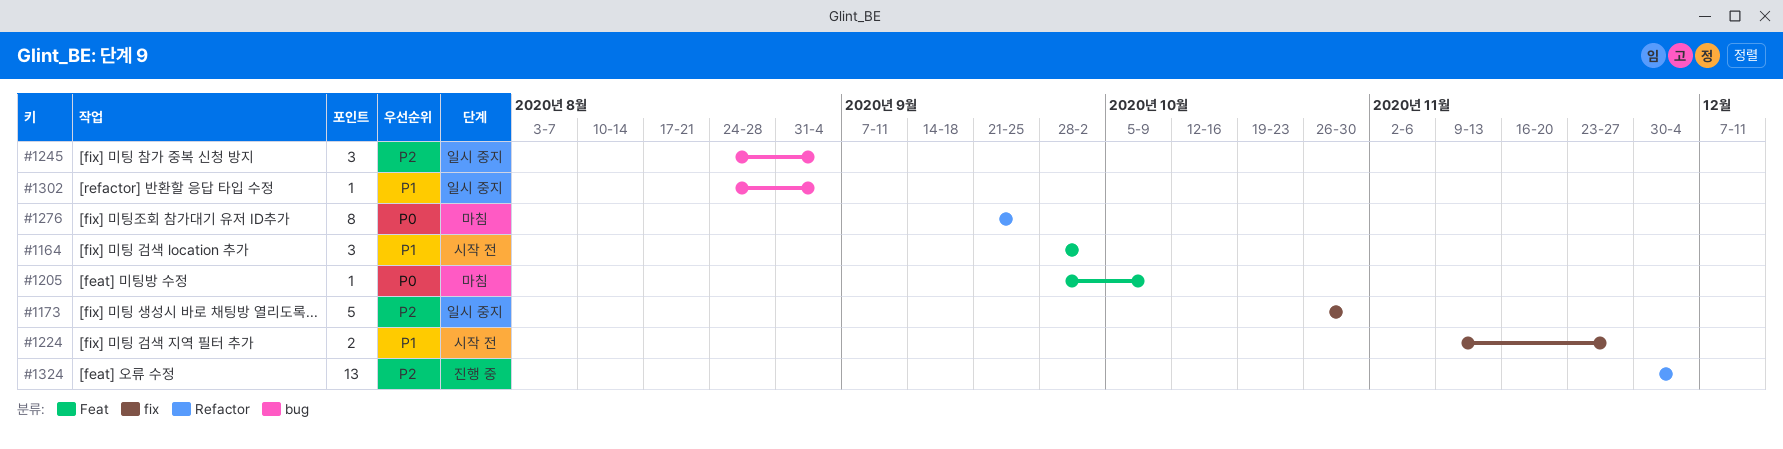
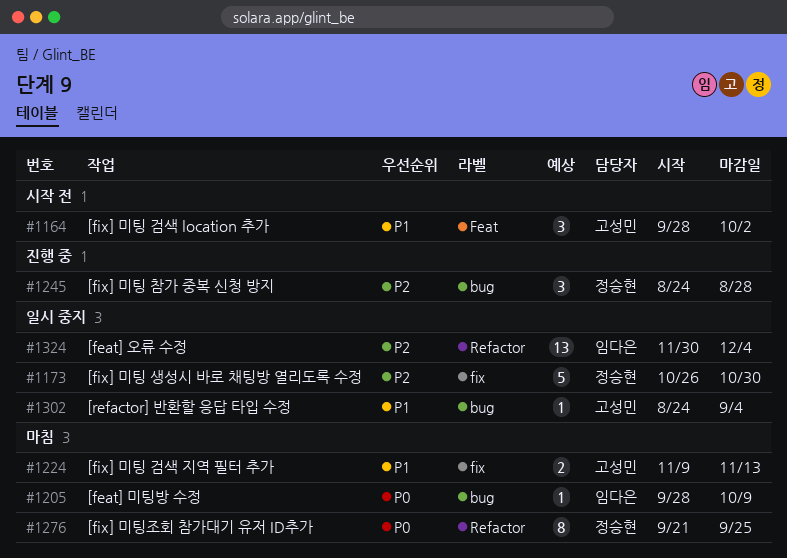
#1205, label: Feat -> bug
#1224, status: 시작 전 -> 마침
#1224, due: Nov 27 -> Nov 13
#1245, status: 일시 중지 -> 진행 중
#1245, due: Sep 4 -> Aug 28
#1324, status: 진행 중 -> 일시 중지

